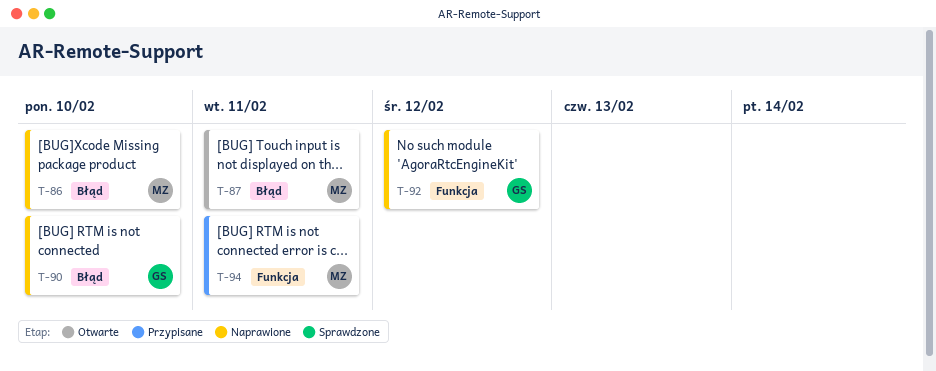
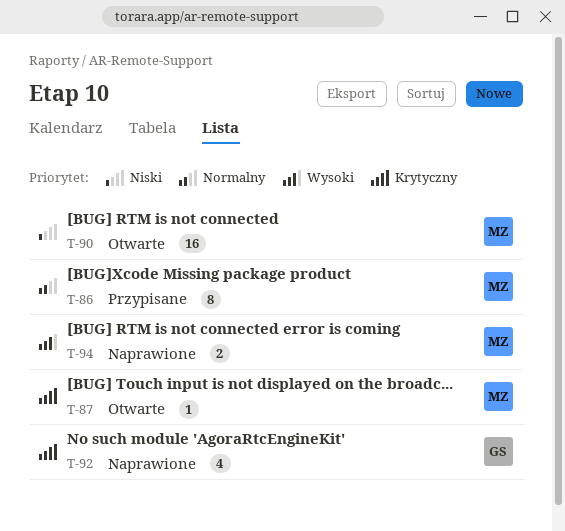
T-86, status: Naprawione -> Przypisane
T-90, status: Naprawione -> Otwarte
T-90, owner: GS -> MZ
T-94, status: Przypisane -> Naprawione

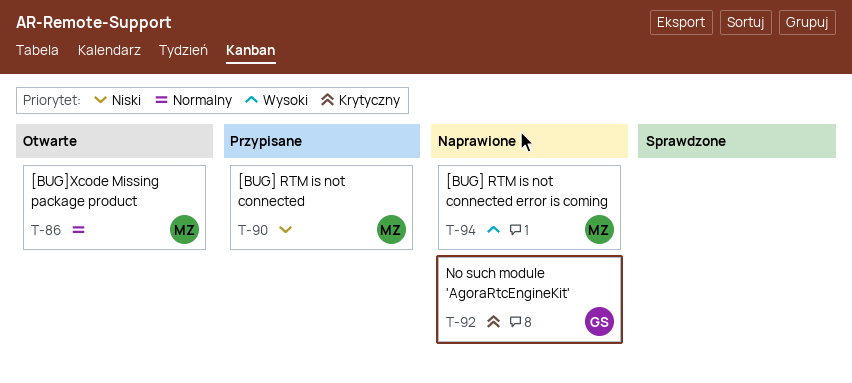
T-86, status: Przypisane -> Otwarte
T-87: present -> none
T-90, status: Otwarte -> Przypisane

